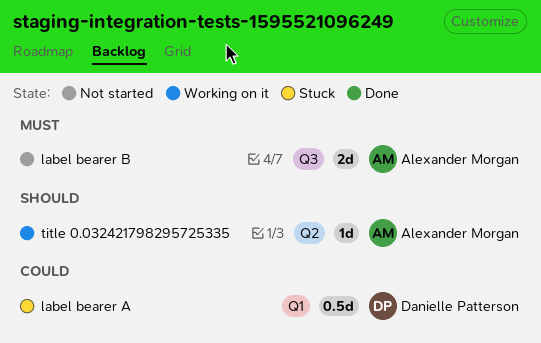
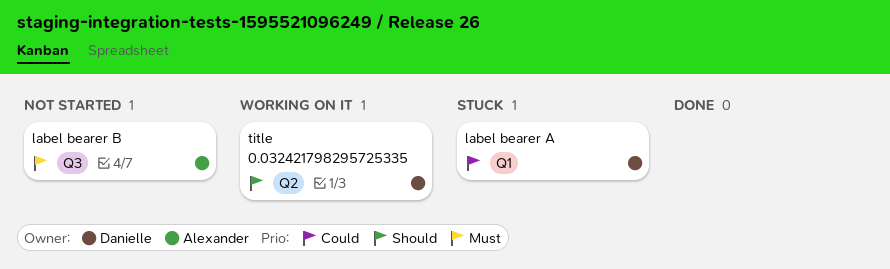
title 0.032421798295725335, owner: Alexander Morgan -> Danielle Patterson

